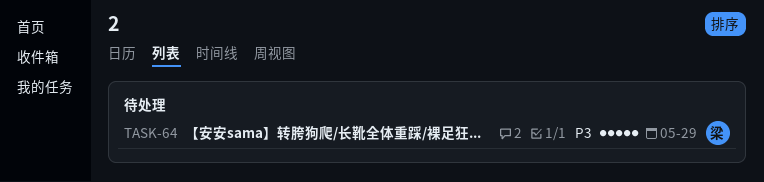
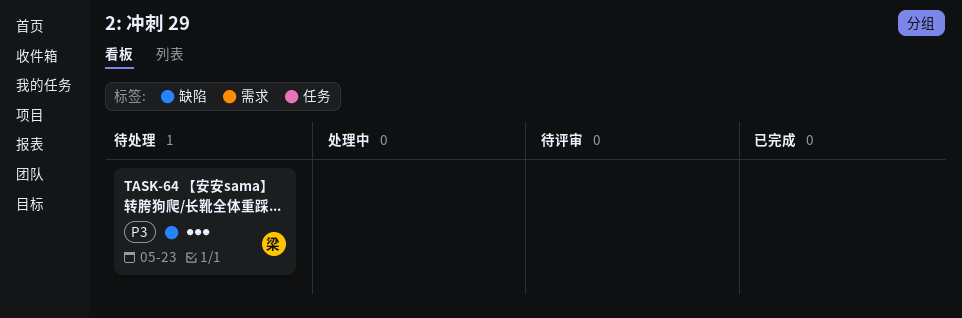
TASK-64, estimate: 5 -> 3
TASK-64, due: May 29 -> May 23

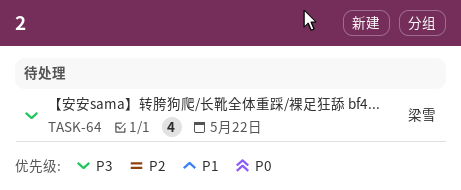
TASK-64, estimate: 3 -> 4
TASK-64, due: May 23 -> May 22

